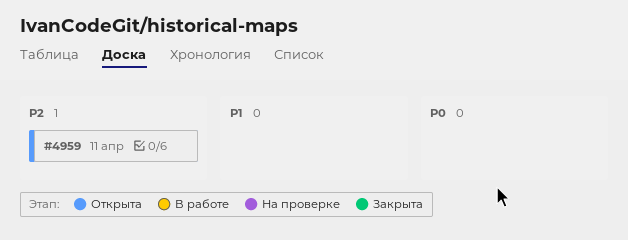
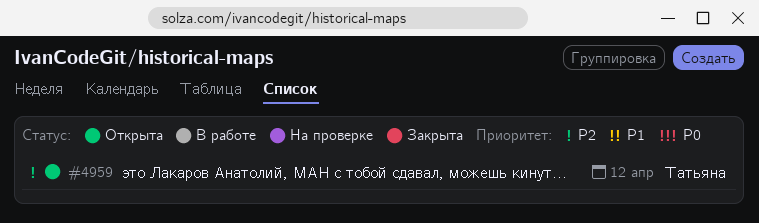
#4959, due: Apr 11 -> Apr 12

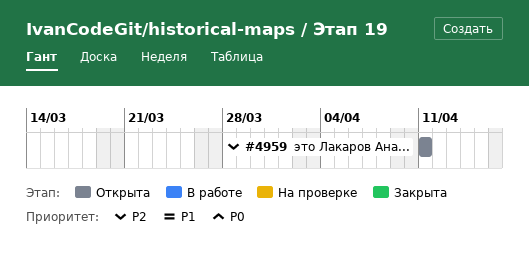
#4959, due: Apr 12 -> Apr 11

